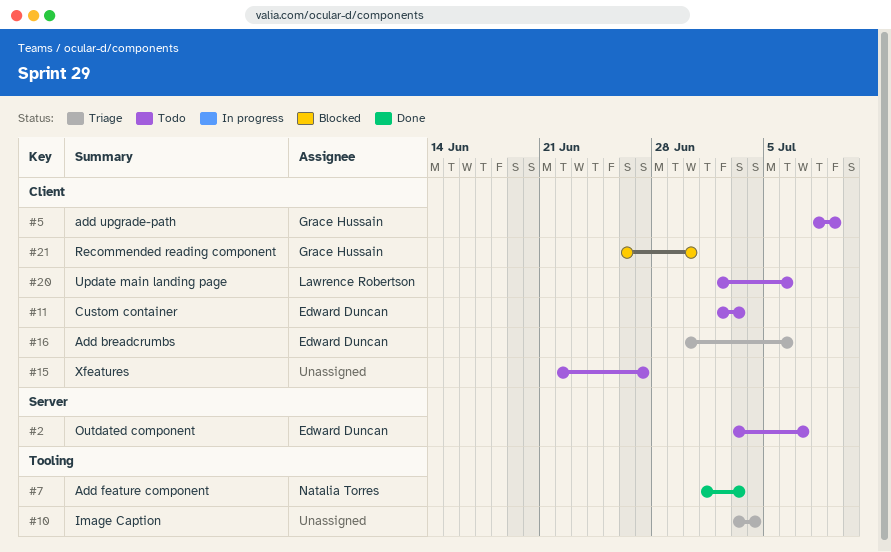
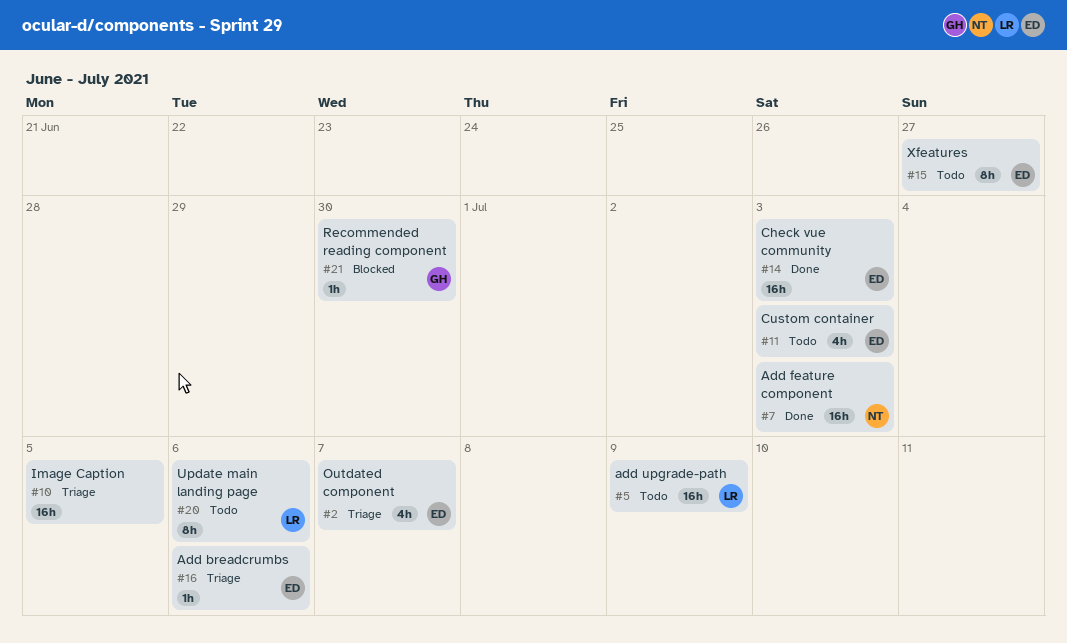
#2, status: Todo -> Triage
#5, owner: Grace Hussain -> Lawrence Robertson
#10, due: Jul 4 -> Jul 5
#14: none -> present
#15, owner: none -> Edward Duncan

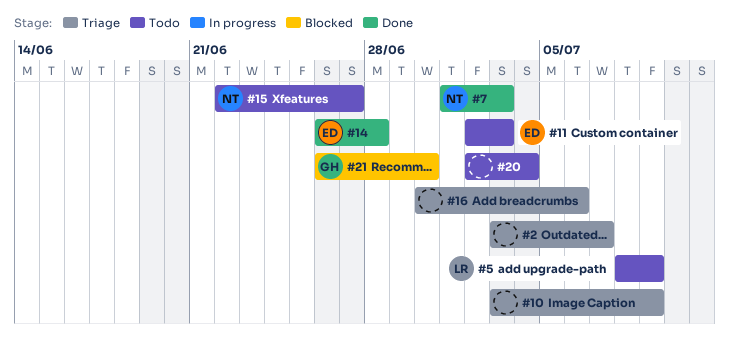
#2, owner: ED -> none
#10, due: Jul 5 -> Jul 9
#14, due: Jul 3 -> Jun 28
#15, owner: ED -> NT
#16, owner: ED -> none
#20, owner: LR -> none
#20, due: Jul 6 -> Jul 4

